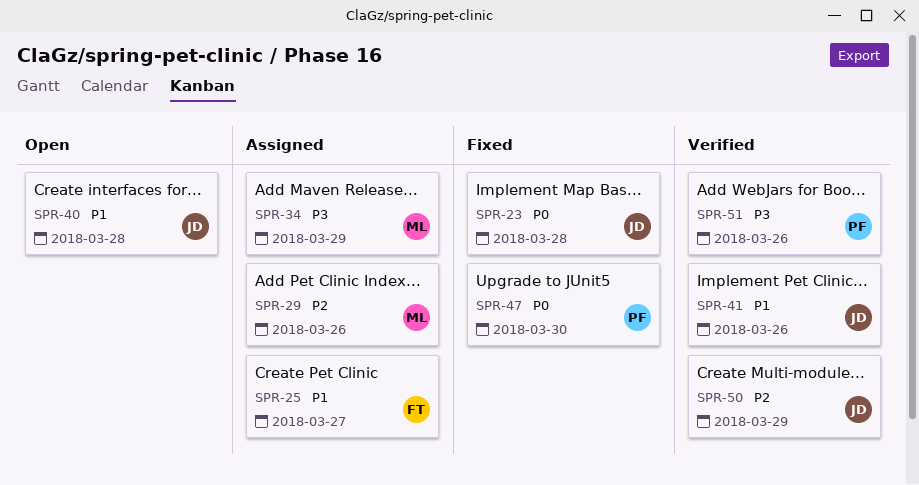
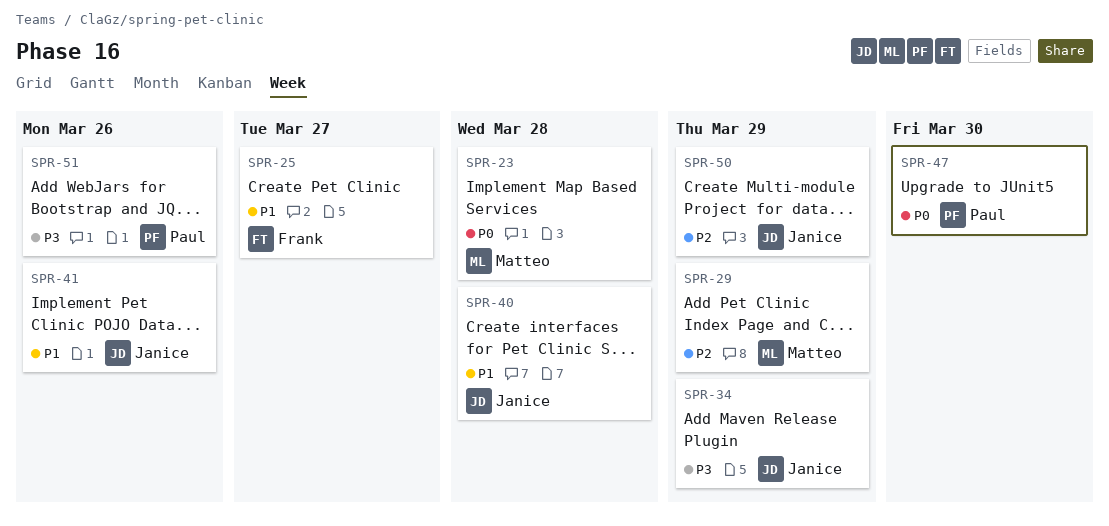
SPR-23, owner: Janice -> Matteo
SPR-29, due: Mar 26 -> Mar 29
SPR-34, owner: Matteo -> Janice

